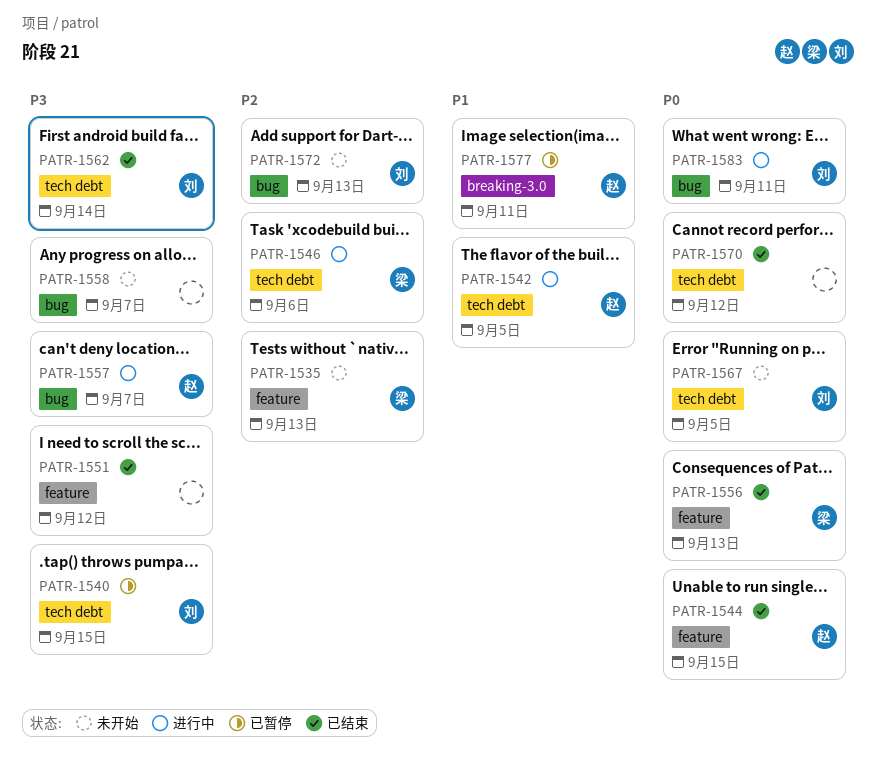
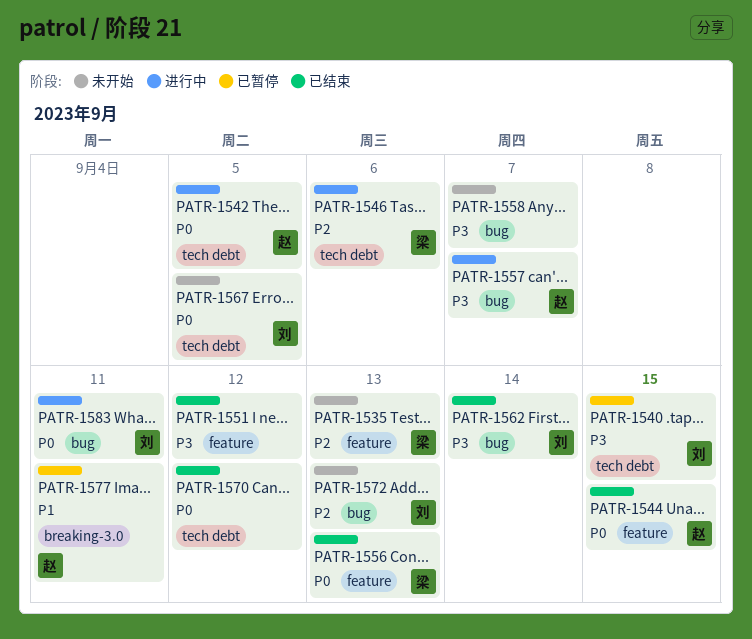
PATR-1542, priority: P1 -> P0
PATR-1562, label: tech debt -> bug

